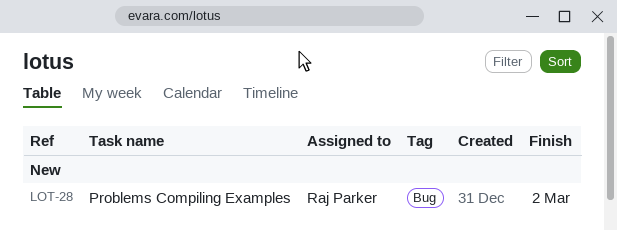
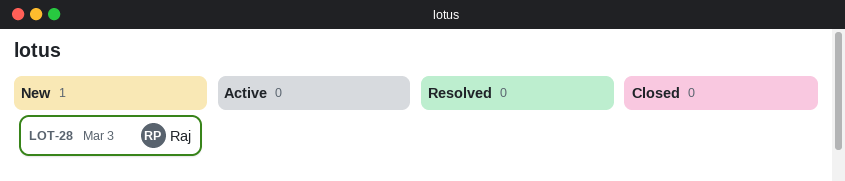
LOT-28, due: Mar 2 -> Mar 3

